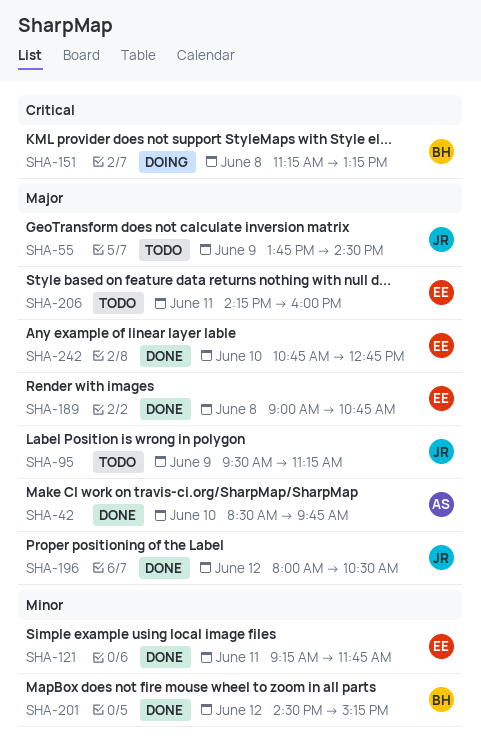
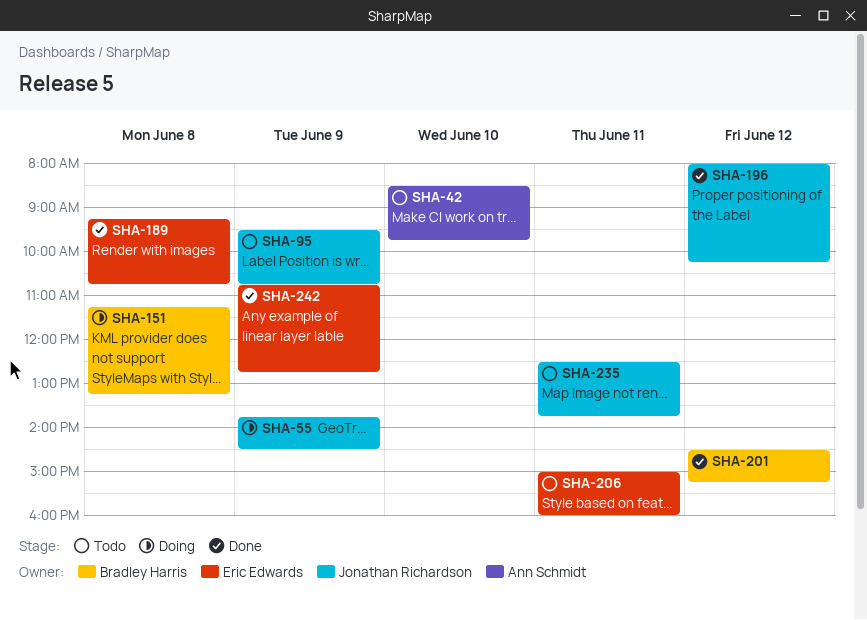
SHA-42, status: Done -> Todo
SHA-55, status: Todo -> Doing
SHA-95, ends: 11:15 -> 10:45
SHA-121: present -> none
SHA-189, begins: 09:00 -> 09:15
SHA-196, ends: 10:30 -> 10:15
SHA-206, begins: 14:15 -> 15:00
SHA-235: none -> present
SHA-242, day: Jun 10 -> Jun 9

